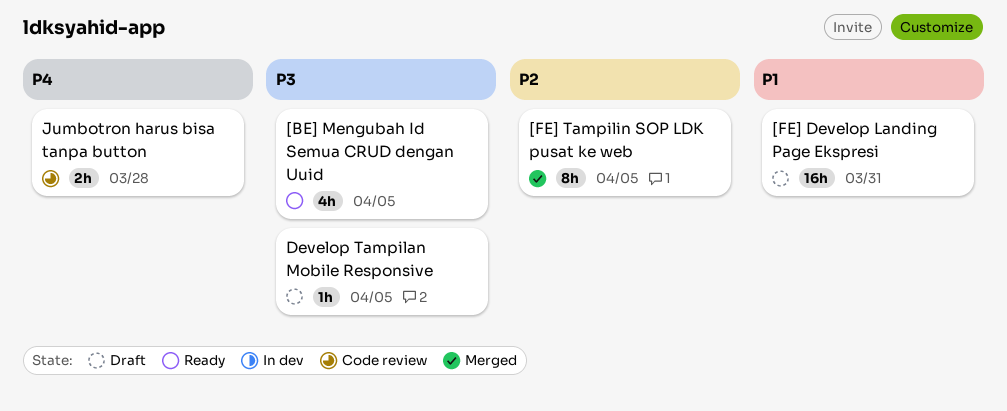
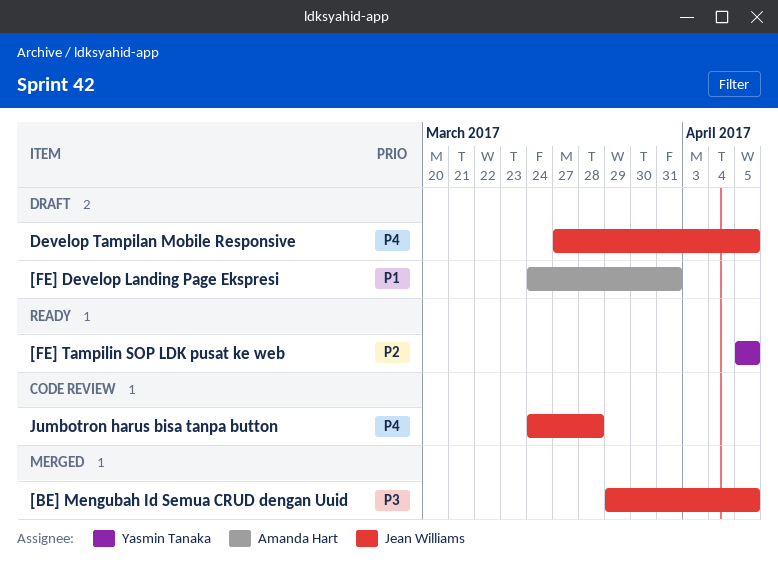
[BE] Mengubah Id Semua CRUD dengan Uuid, status: Ready -> Merged
[FE] Tampilin SOP LDK pusat ke web, status: Merged -> Ready
Develop Tampilan Mobile Responsive, priority: P3 -> P4

